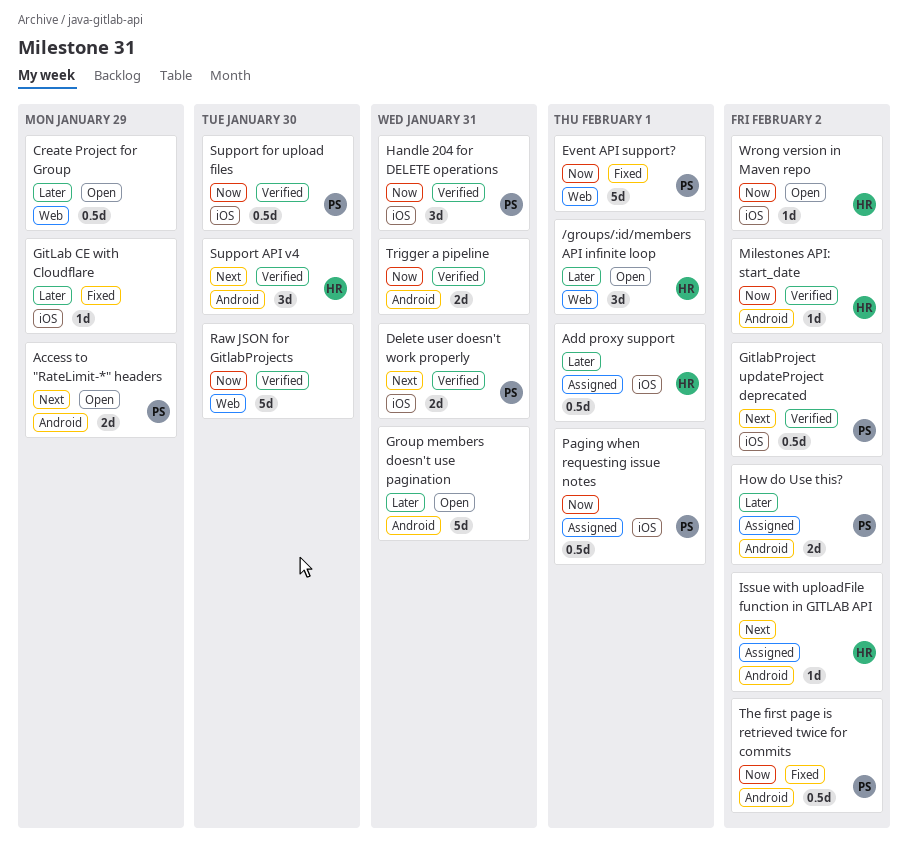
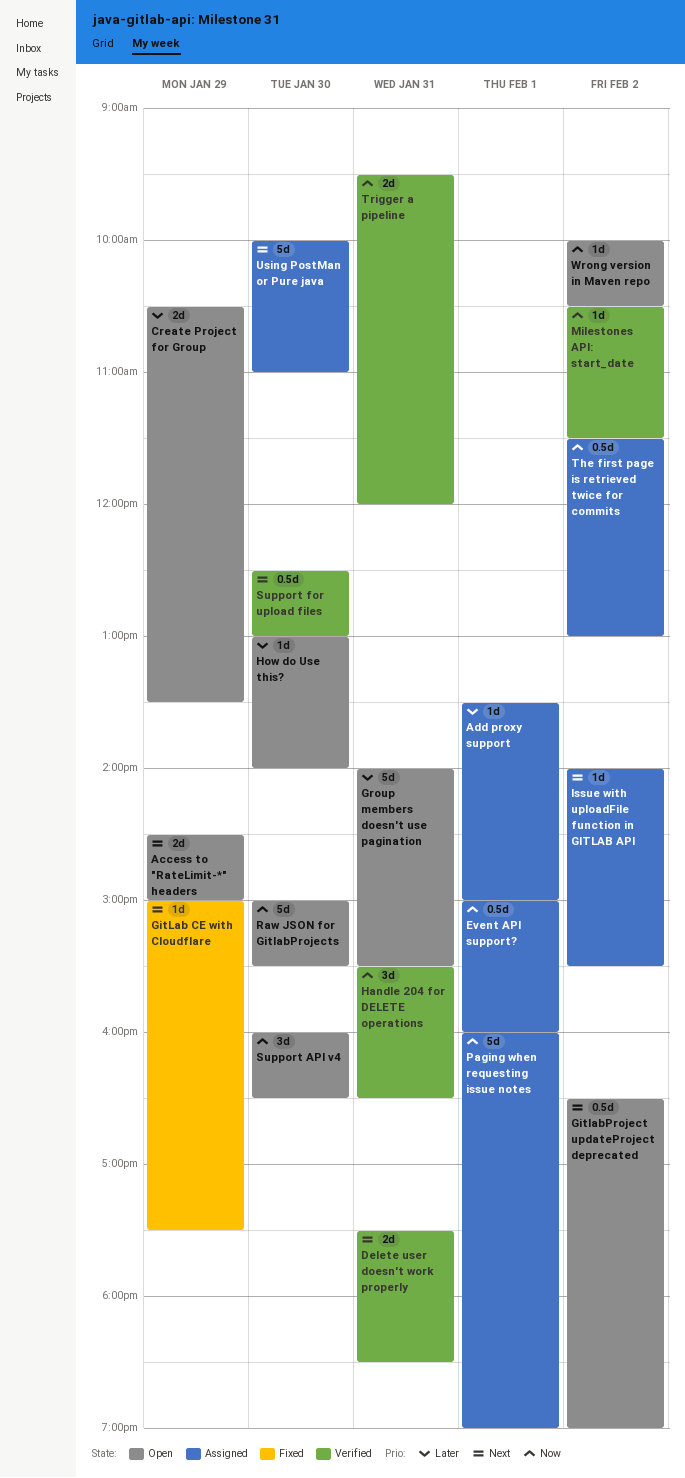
/groups/:id/members API infinite loop: present -> none
Add proxy support, estimate: 0.5d -> 1d
Create Project for Group, estimate: 0.5d -> 2d
Event API support?, status: Fixed -> Assigned
Event API support?, estimate: 5d -> 0.5d
GitLab CE with Cloudflare, priority: Later -> Next
GitlabProject updateProject deprecated, status: Verified -> Open
How do Use this?, status: Assigned -> Open
How do Use this?, estimate: 2d -> 1d
How do Use this?, day: Feb 2 -> Jan 30
Paging when requesting issue notes, estimate: 0.5d -> 5d
Raw JSON for GitlabProjects, status: Verified -> Open
Support API v4, status: Verified -> Open
Support API v4, priority: Next -> Now
Support for upload files, priority: Now -> Next
The first page is retrieved twice for commits, status: Fixed -> Assigned
Using PostMan or Pure java: none -> present

